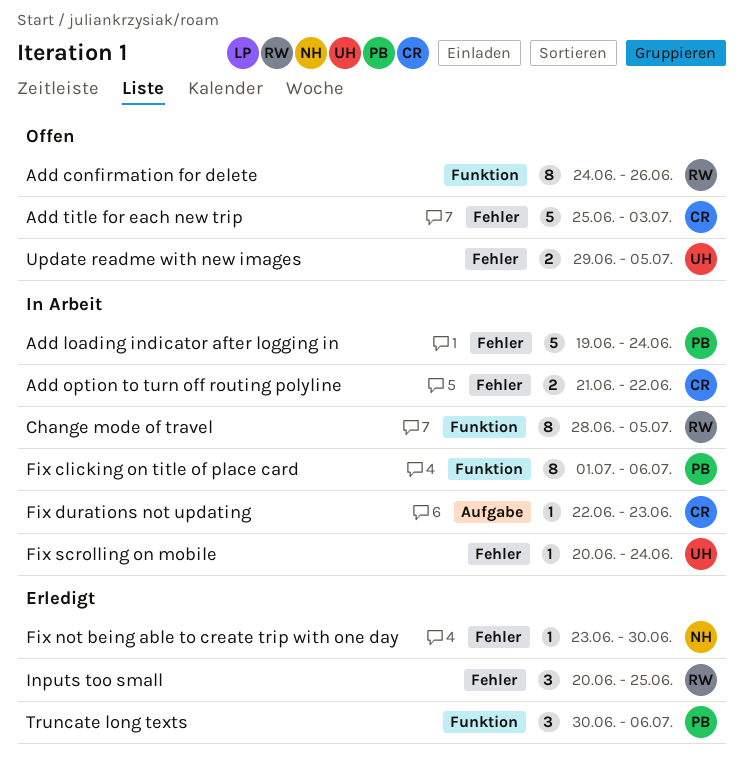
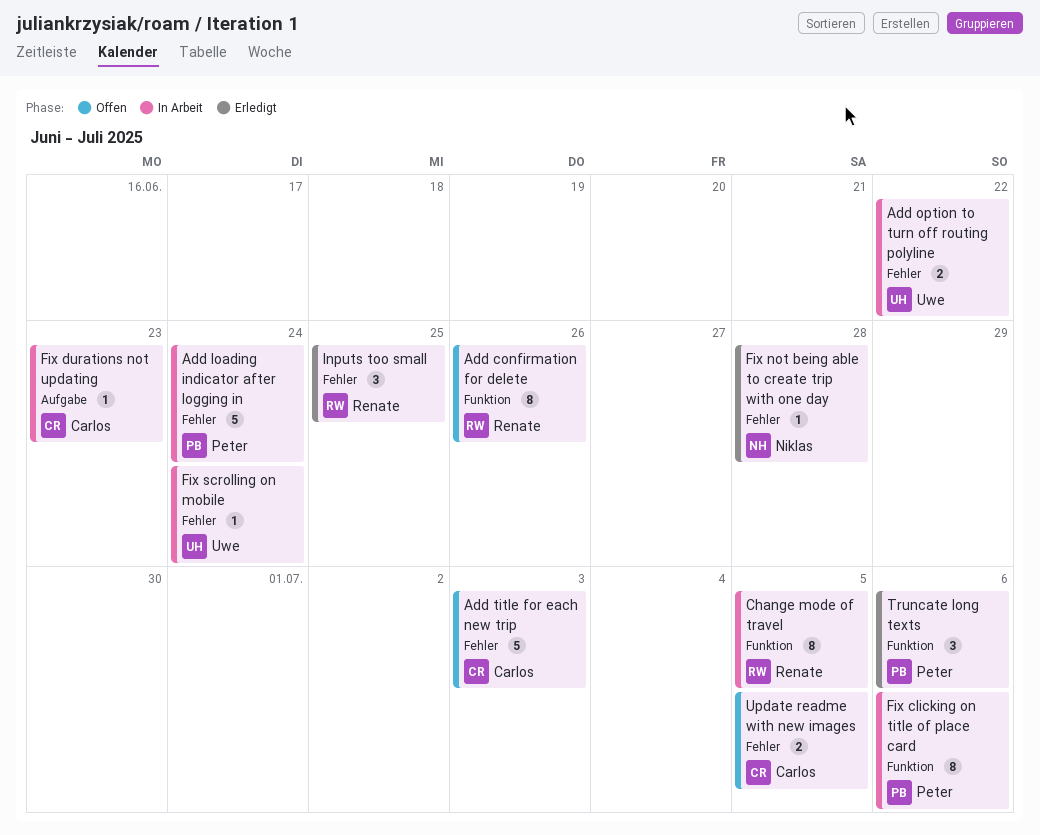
Add option to turn off routing polyline, owner: Carlos -> Uwe
Fix not being able to create trip with one day, due: Jun 30 -> Jun 28
Update readme with new images, owner: Uwe -> Carlos

